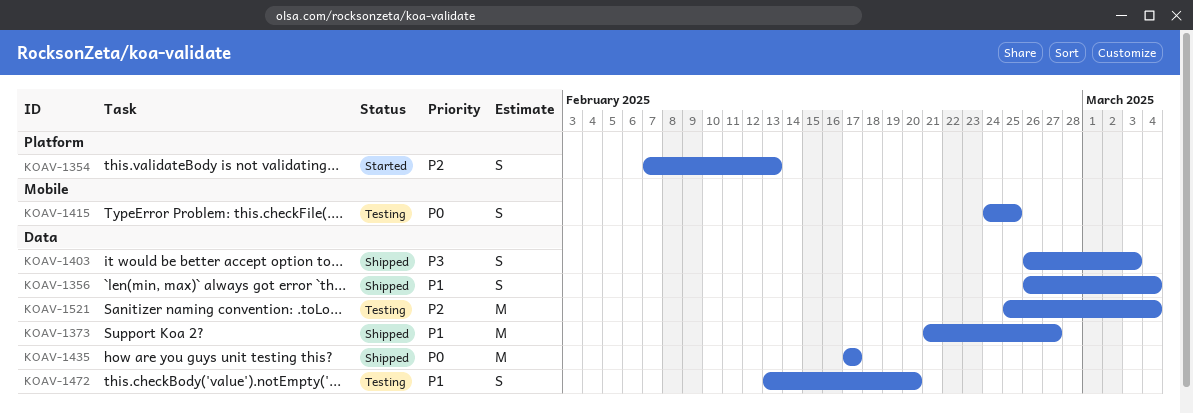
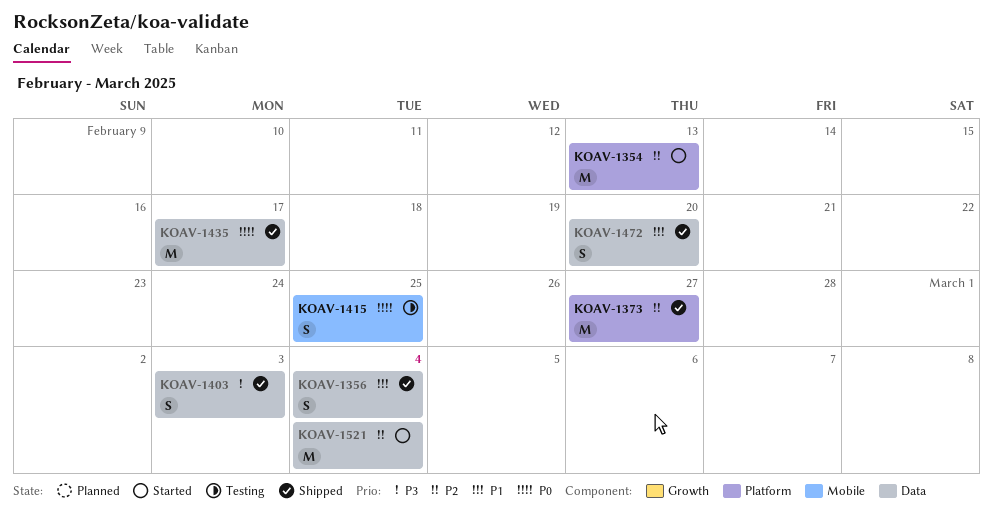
KOAV-1354, estimate: S -> M
KOAV-1373, priority: P1 -> P2
KOAV-1373, label: Data -> Platform
KOAV-1472, status: Testing -> Shipped
KOAV-1521, status: Testing -> Started

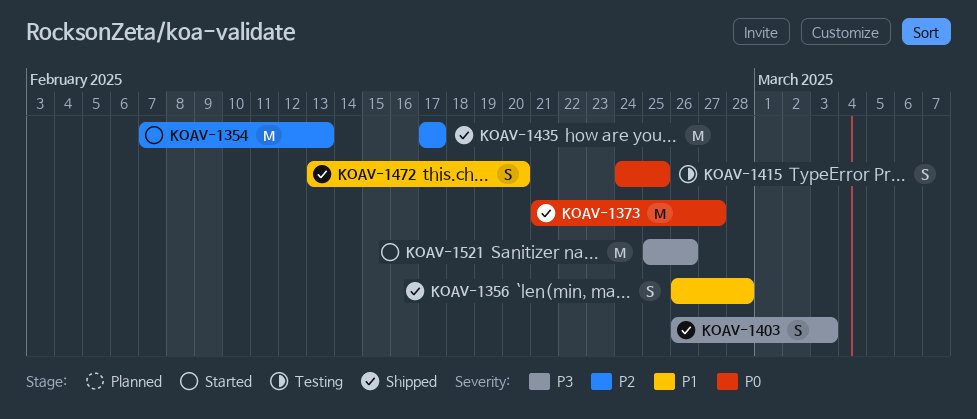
KOAV-1356, due: Mar 4 -> Feb 28
KOAV-1373, priority: P2 -> P0
KOAV-1435, priority: P0 -> P2
KOAV-1521, priority: P2 -> P3
KOAV-1521, due: Mar 4 -> Feb 26

